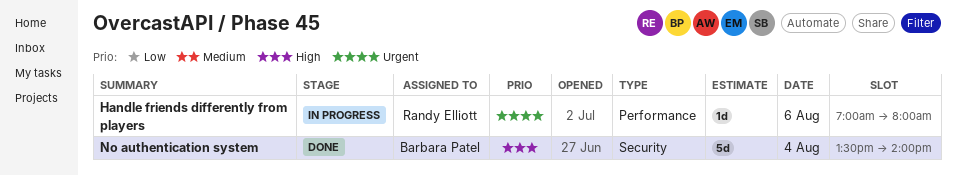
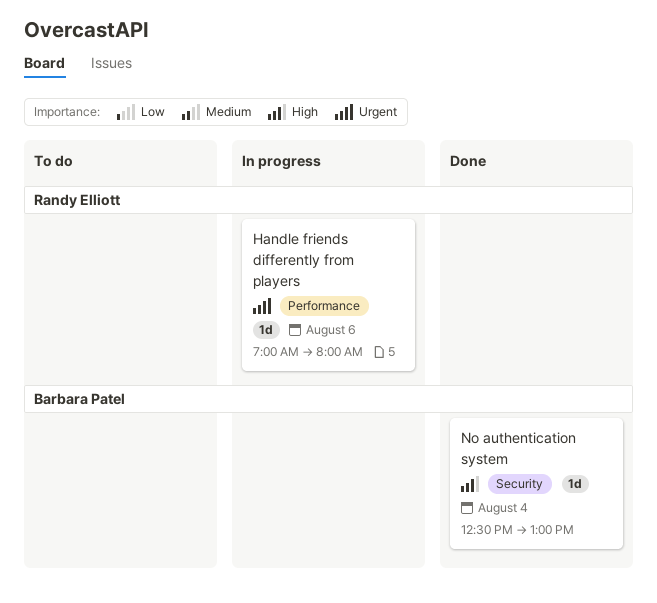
No authentication system, estimate: 5d -> 1d
No authentication system, begins: 13:30 -> 12:30
No authentication system, ends: 14:00 -> 13:00

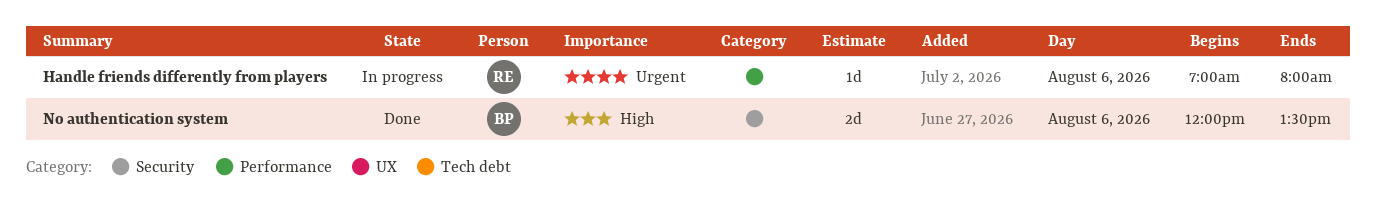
No authentication system, estimate: 1d -> 2d
No authentication system, day: Aug 4 -> Aug 6
No authentication system, begins: 12:30 -> 12:00
No authentication system, ends: 13:00 -> 13:30

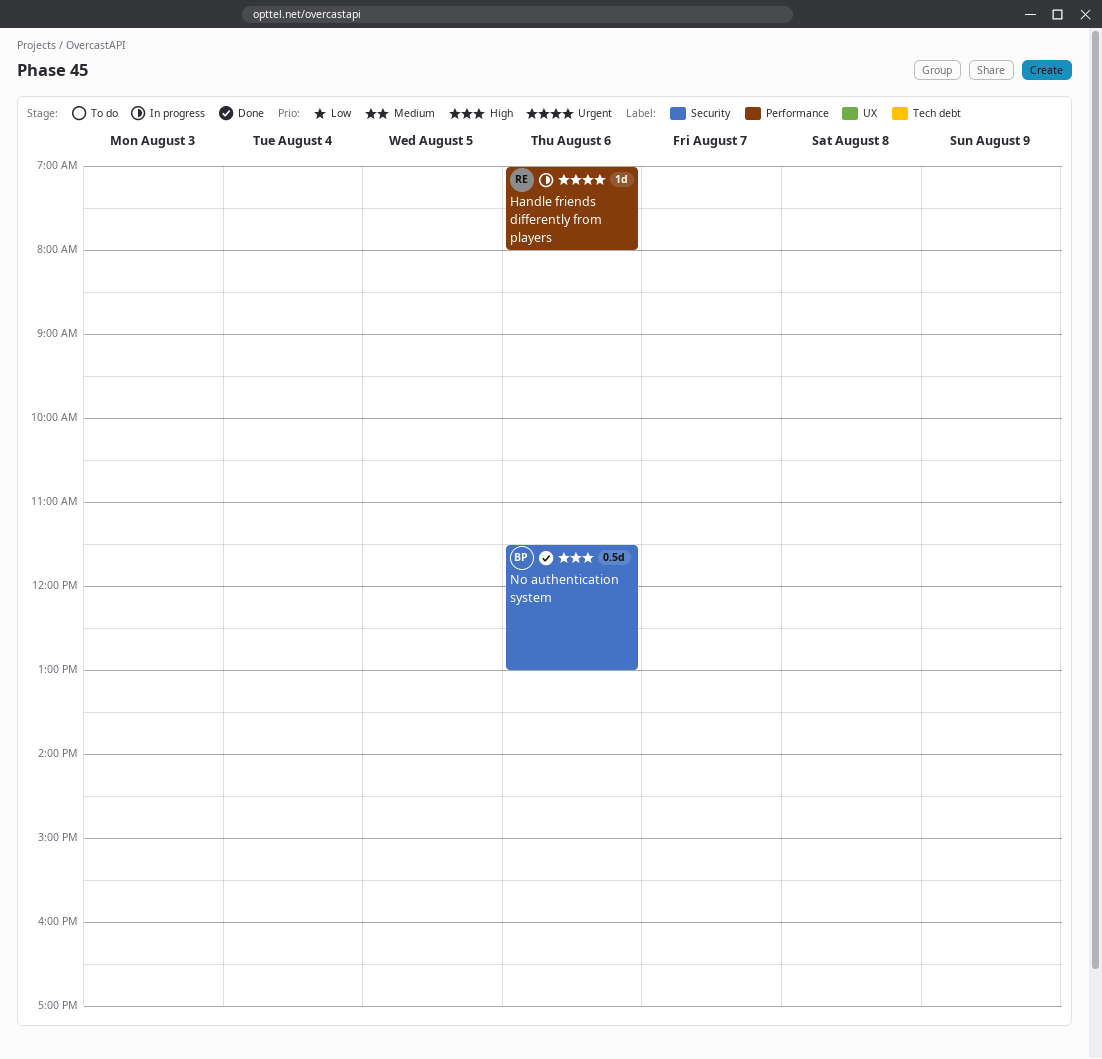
No authentication system, estimate: 2d -> 0.5d
No authentication system, begins: 12:00 -> 11:30
No authentication system, ends: 13:30 -> 13:00

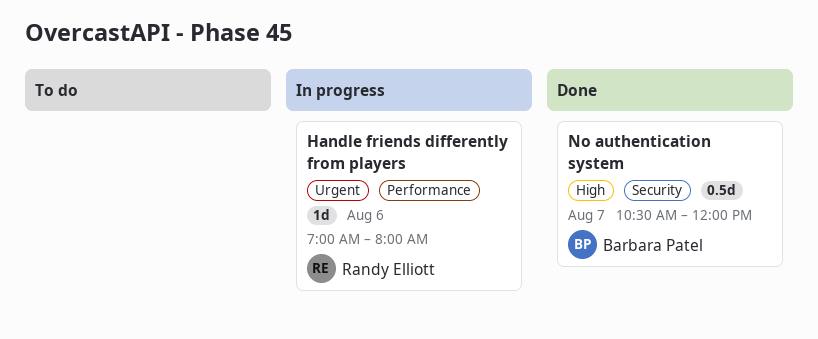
No authentication system, day: Aug 6 -> Aug 7
No authentication system, begins: 11:30 -> 10:30
No authentication system, ends: 13:00 -> 12:00

